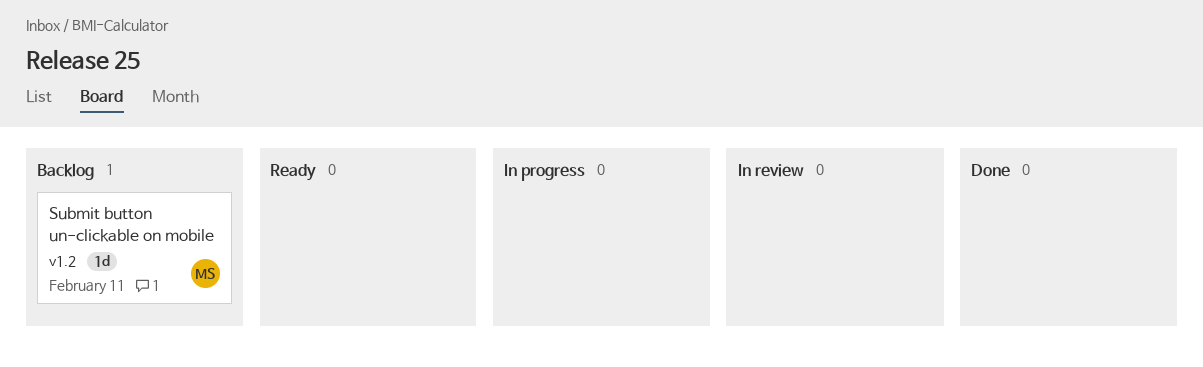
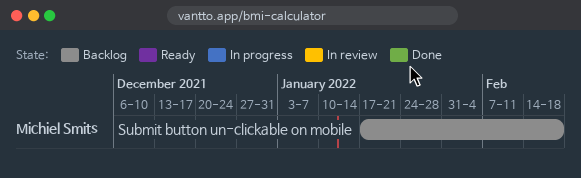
Submit button un-clickable on mobile, due: Feb 11 -> Feb 18

